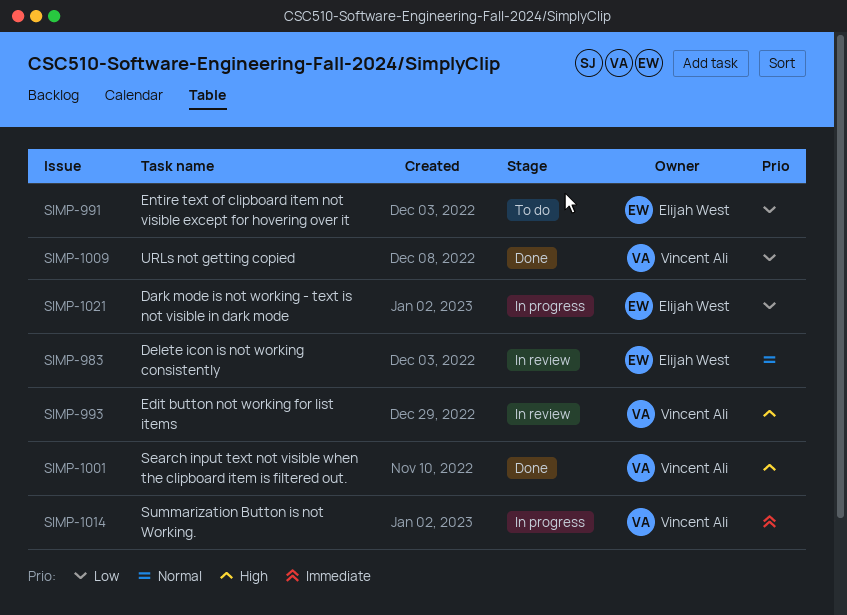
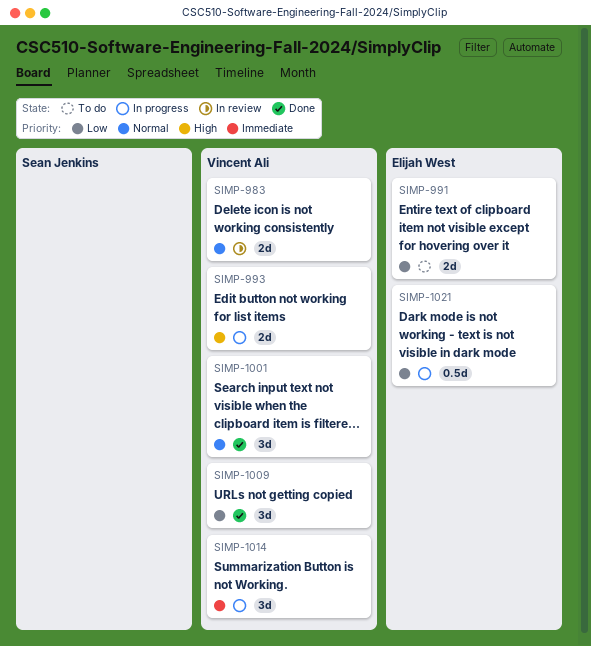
SIMP-983, owner: Elijah West -> Vincent Ali
SIMP-993, status: In review -> In progress
SIMP-1001, priority: High -> Normal

